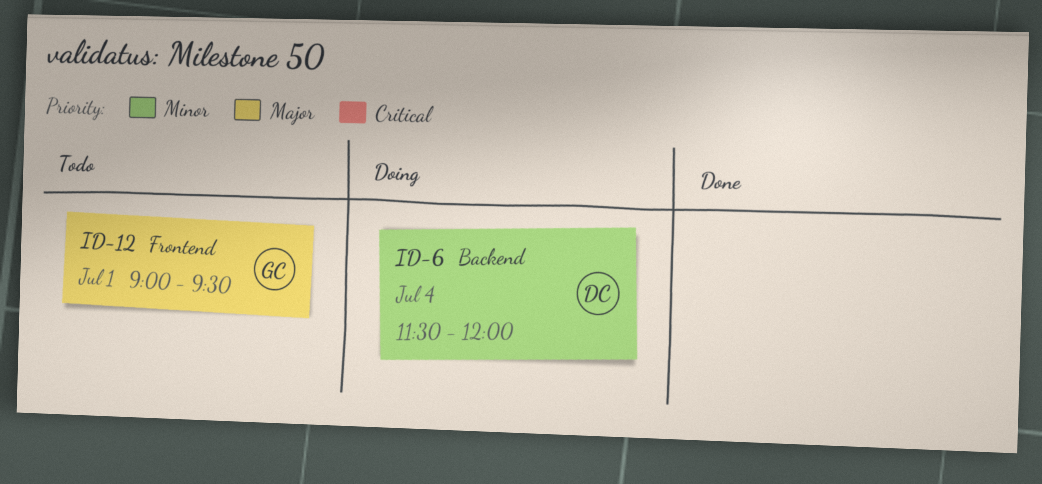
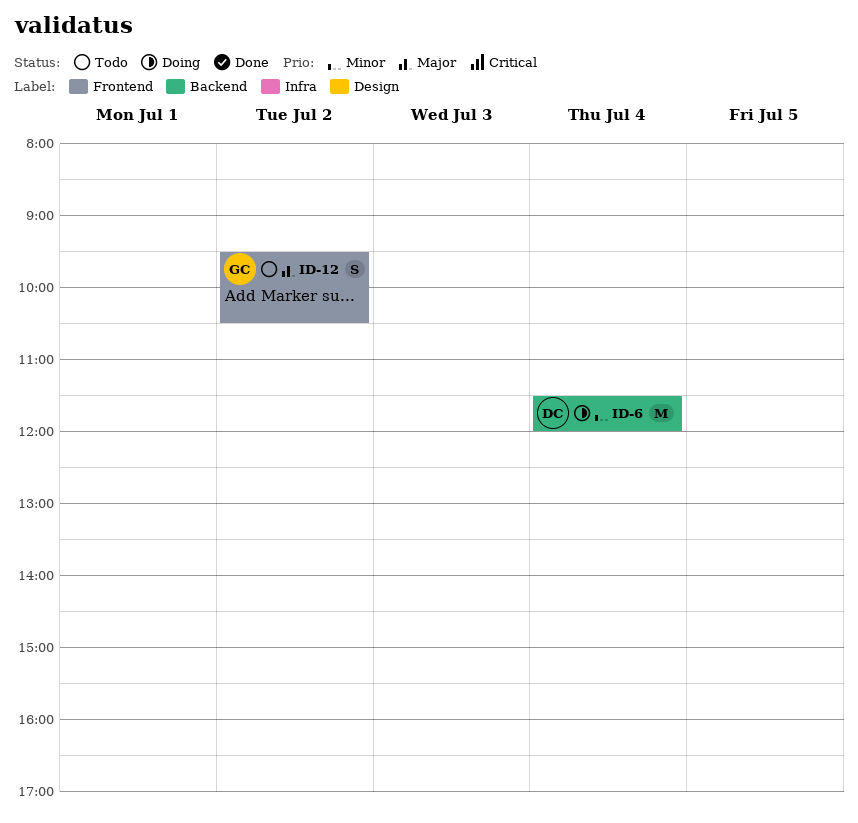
ID-12, day: Jul 1 -> Jul 2
ID-12, begins: 09:00 -> 09:30
ID-12, ends: 09:30 -> 10:30

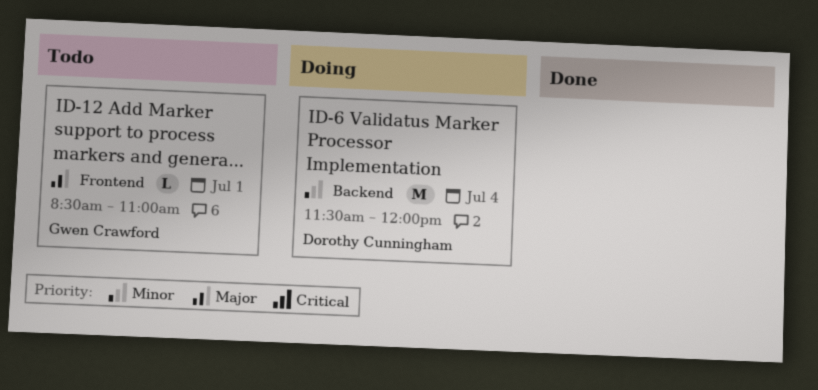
ID-12, estimate: S -> L
ID-12, day: Jul 2 -> Jul 1
ID-12, begins: 09:30 -> 08:30
ID-12, ends: 10:30 -> 11:00

